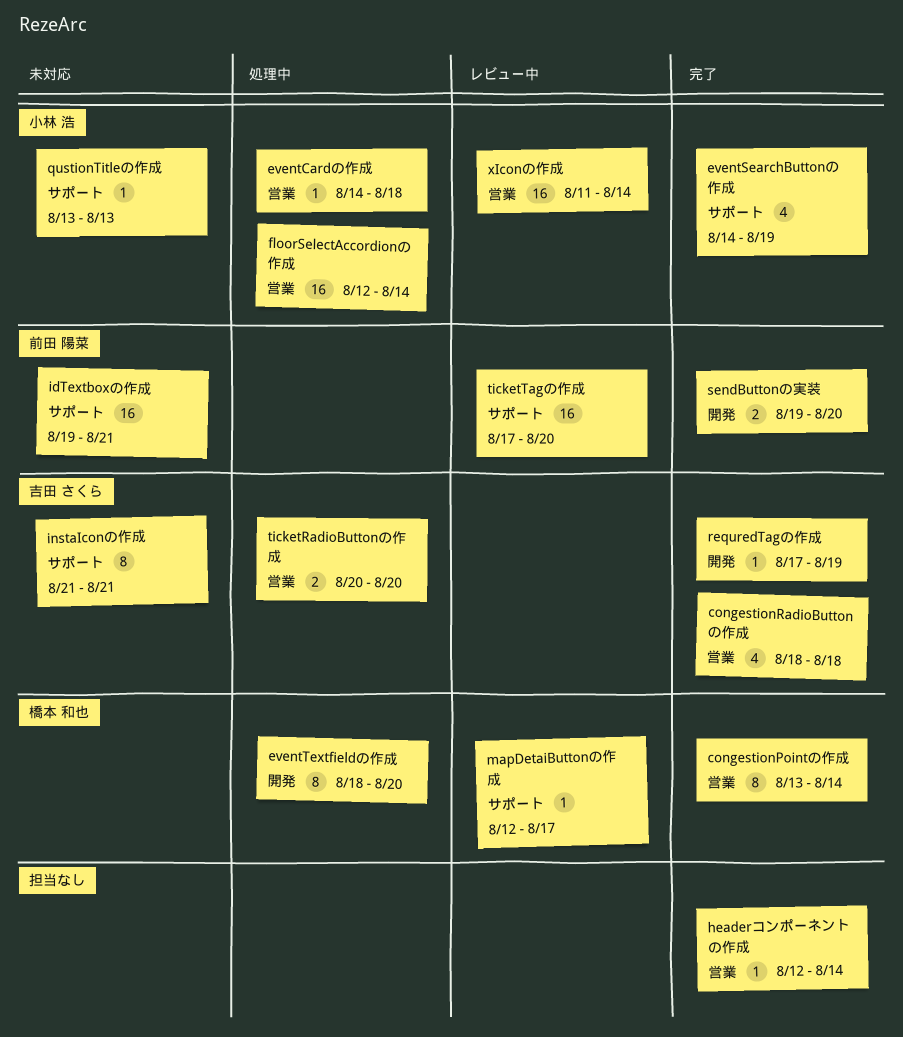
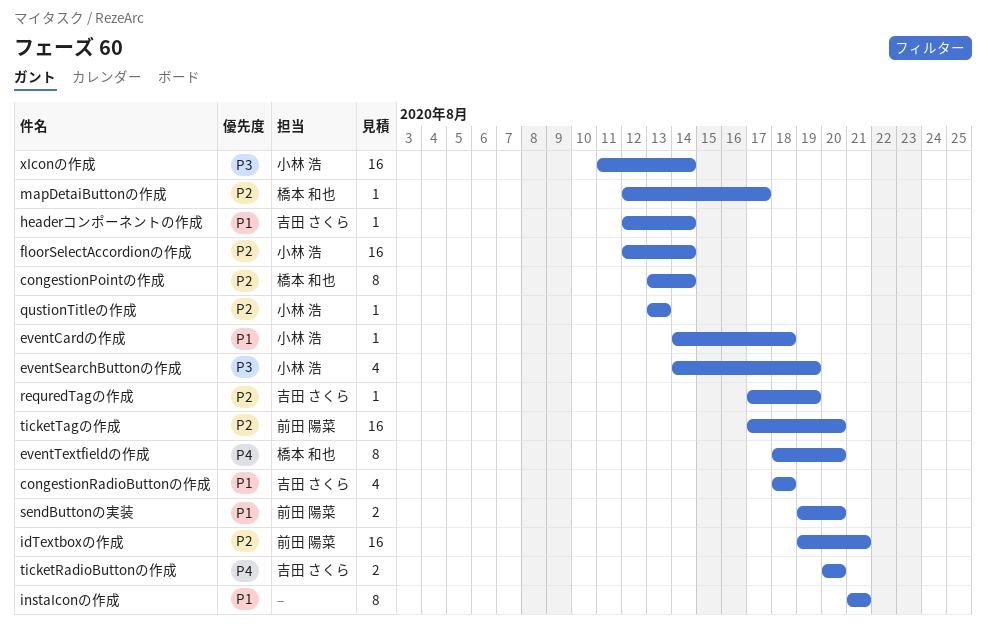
headerコンポーネントの作成, owner: none -> 吉田 さくら
instaIconの作成, owner: 吉田 さくら -> none

